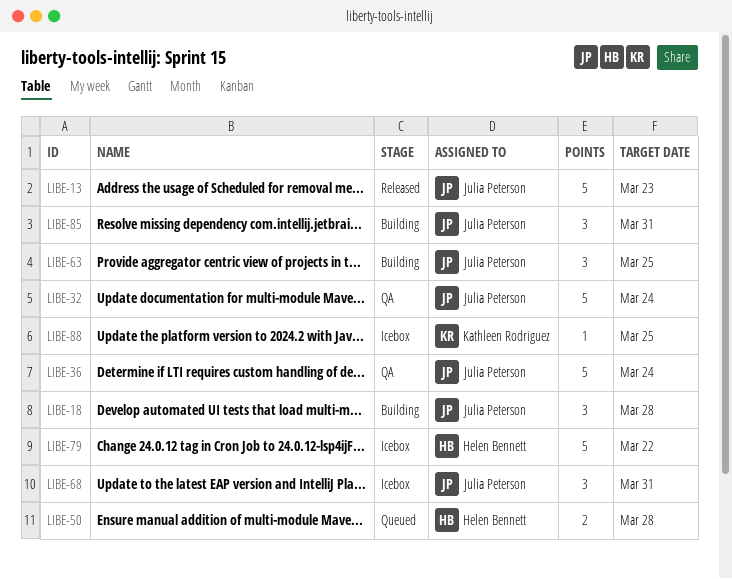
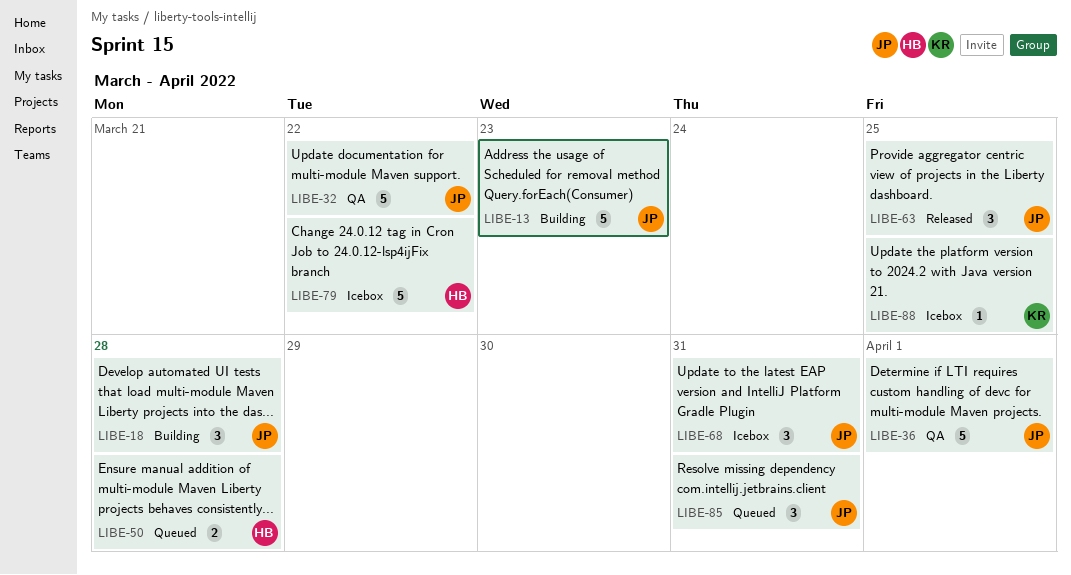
LIBE-13, status: Released -> Building
LIBE-32, due: Mar 24 -> Mar 22
LIBE-36, due: Mar 24 -> Apr 1
LIBE-63, status: Building -> Released
LIBE-85, status: Building -> Queued

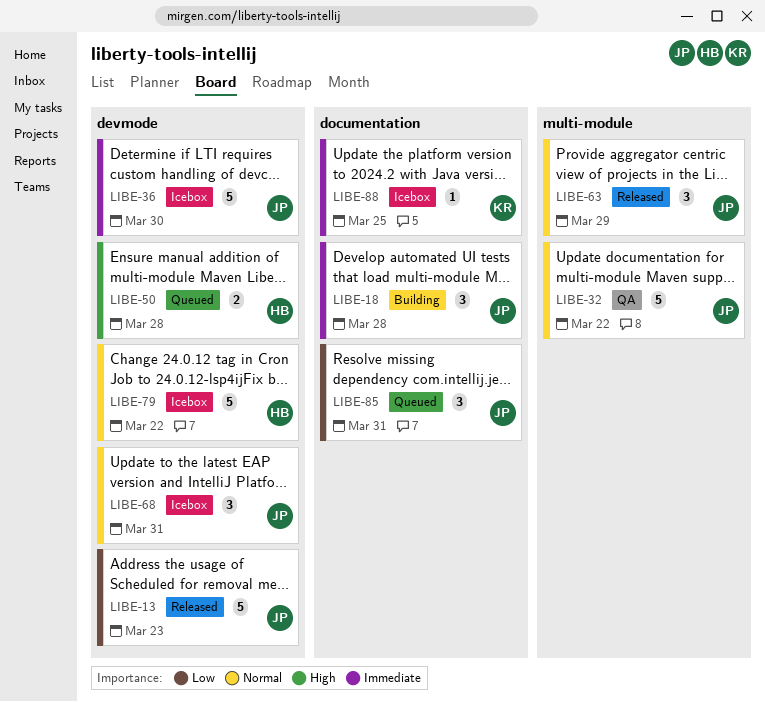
LIBE-13, status: Building -> Released
LIBE-36, status: QA -> Icebox
LIBE-36, due: Apr 1 -> Mar 30
LIBE-63, due: Mar 25 -> Mar 29

